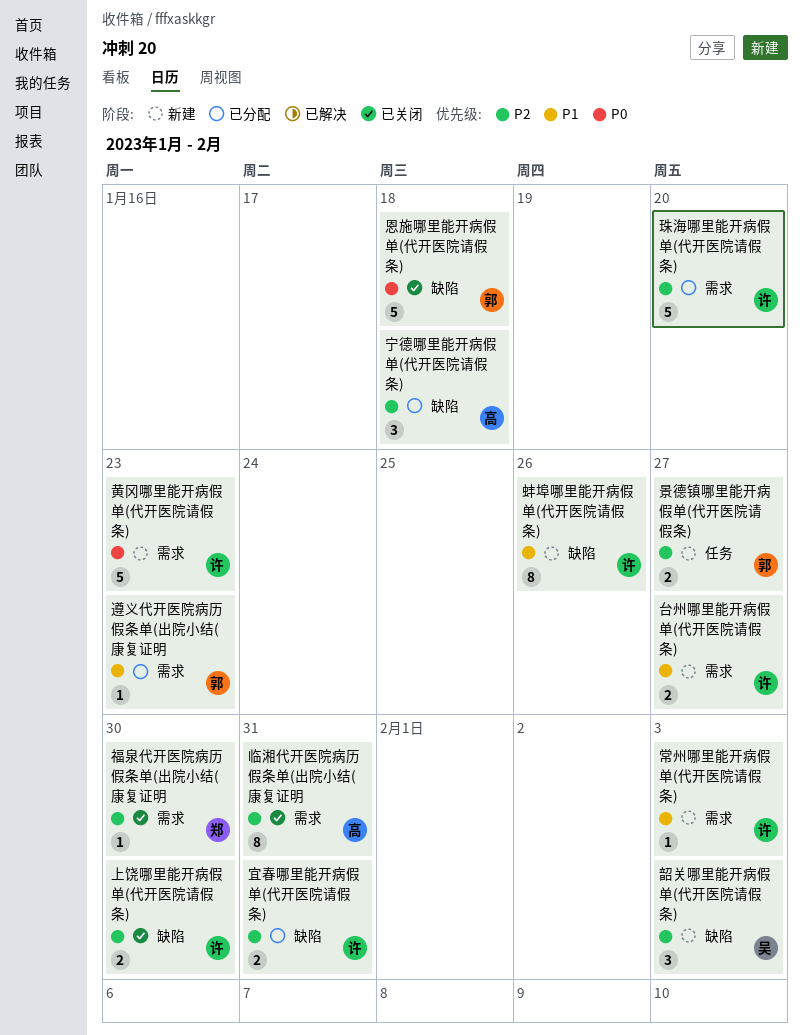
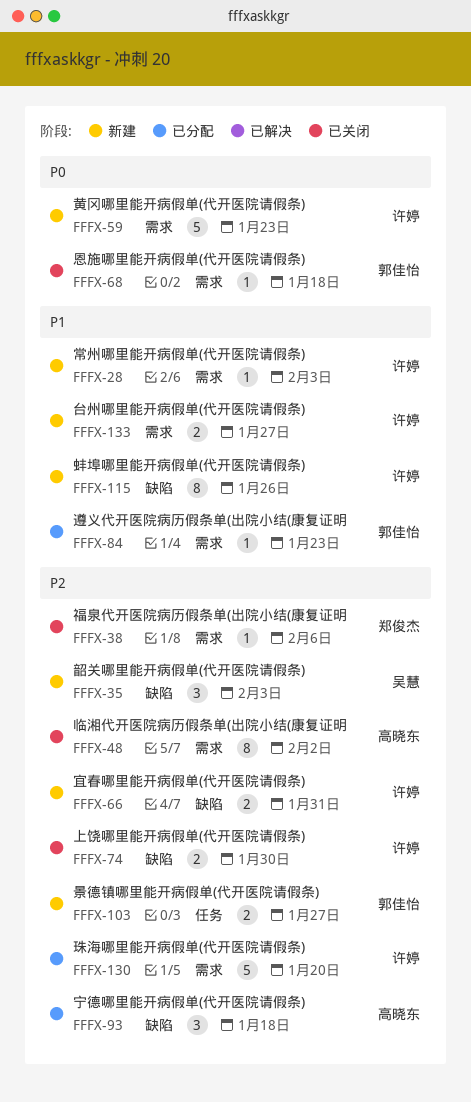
临湘代开医院病历假条单(出院小结(康复证明, due: Jan 31 -> Feb 2
宜春哪里能开病假单(代开医院请假条), status: 已分配 -> 新建
恩施哪里能开病假单(代开医院请假条), label: 缺陷 -> 需求
恩施哪里能开病假单(代开医院请假条), estimate: 5 -> 1
福泉代开医院病历假条单(出院小结(康复证明, due: Jan 30 -> Feb 6

